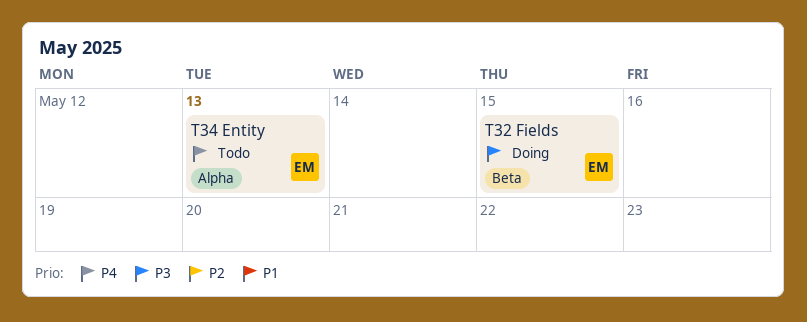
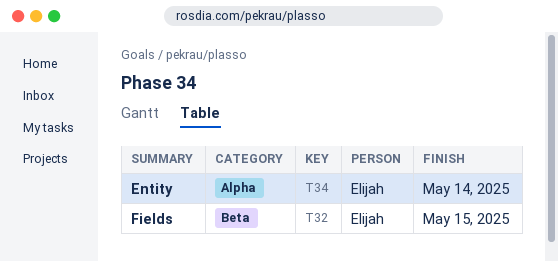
T34, due: May 13 -> May 14

